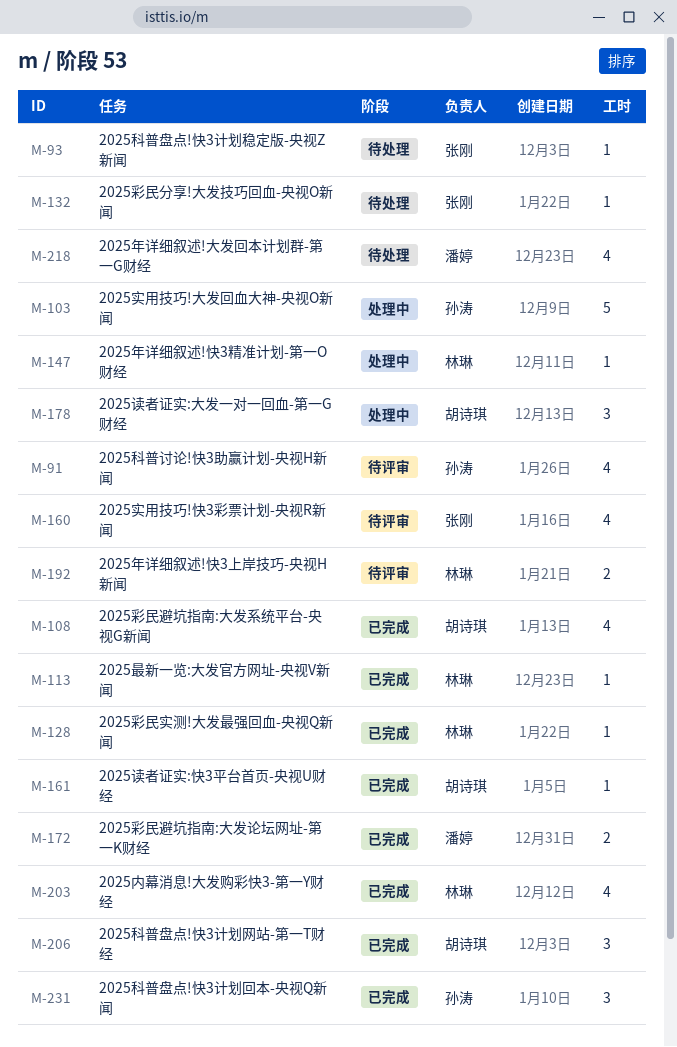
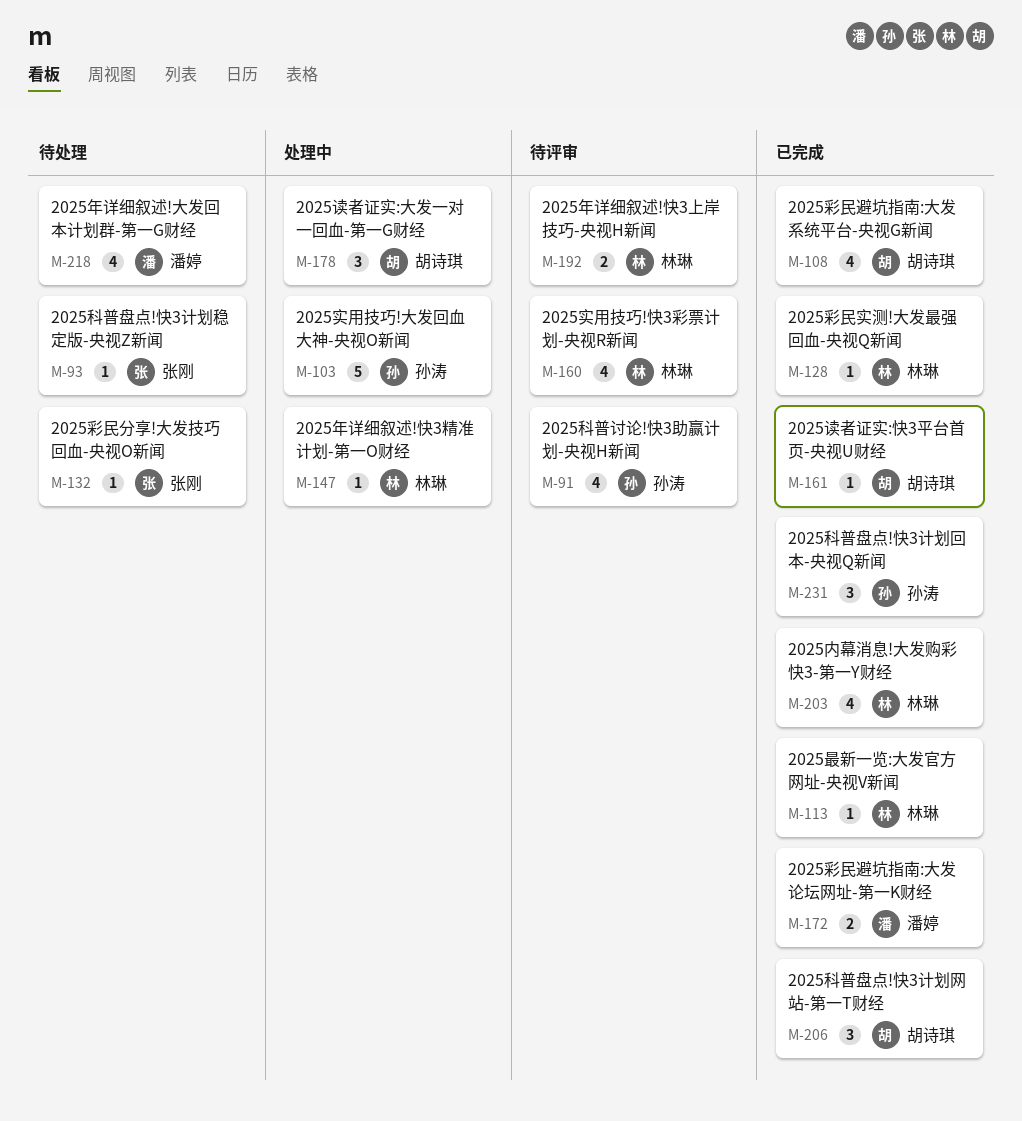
M-160, owner: 张刚 -> 林琳

